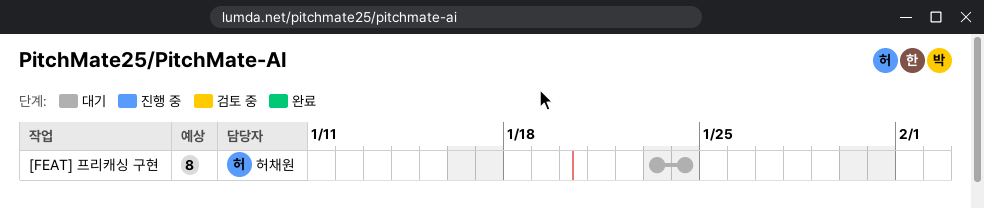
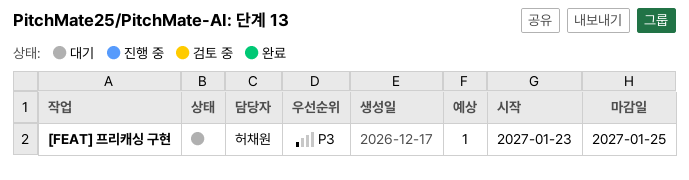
[FEAT] 프리캐싱 구현, estimate: 8 -> 1
[FEAT] 프리캐싱 구현, due: Jan 24 -> Jan 25

